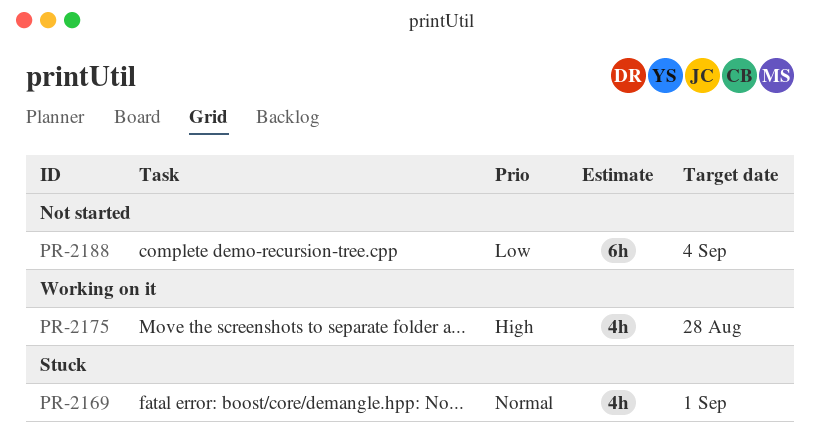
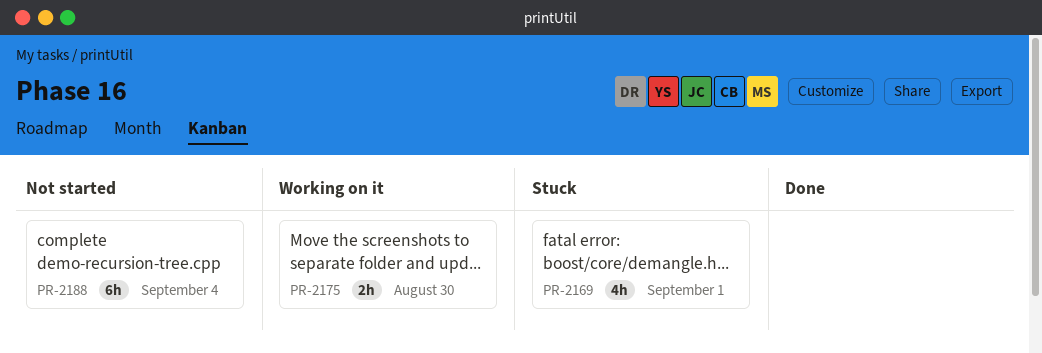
PR-2175, estimate: 4h -> 2h
PR-2175, due: Aug 28 -> Aug 30

